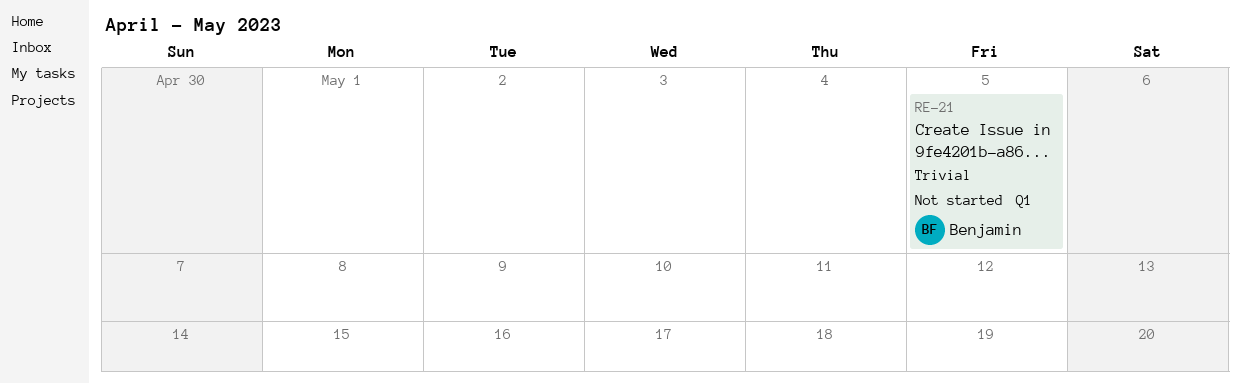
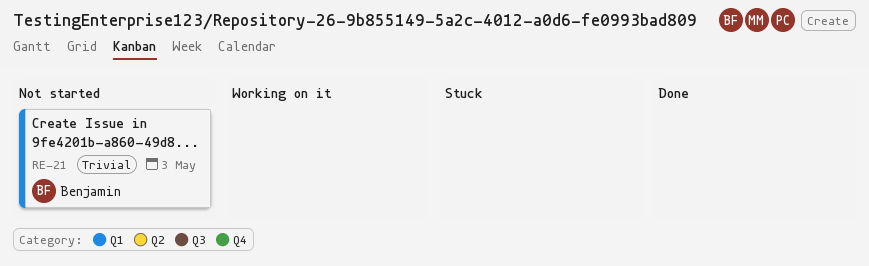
RE-21, due: May 5 -> May 3

